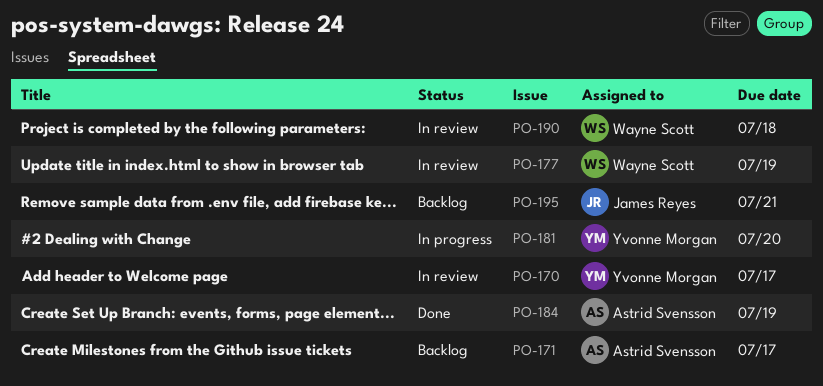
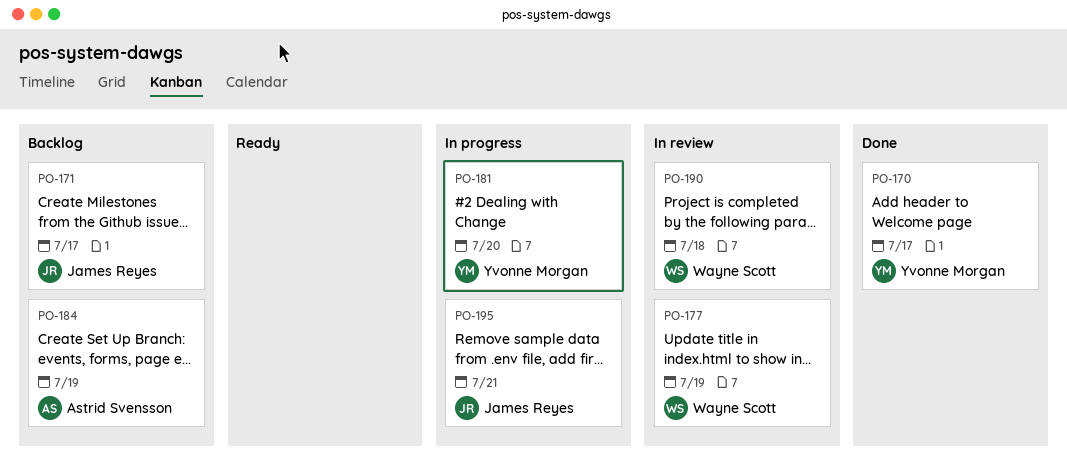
PO-170, status: In review -> Done
PO-171, owner: Astrid Svensson -> James Reyes
PO-184, status: Done -> Backlog
PO-195, status: Backlog -> In progress

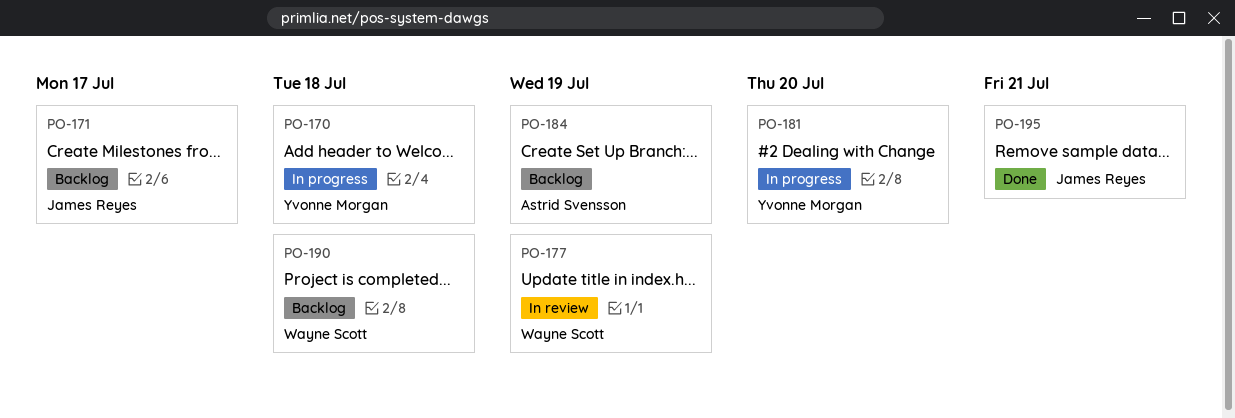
PO-170, status: Done -> In progress
PO-170, due: Jul 17 -> Jul 18
PO-190, status: In review -> Backlog
PO-195, status: In progress -> Done

